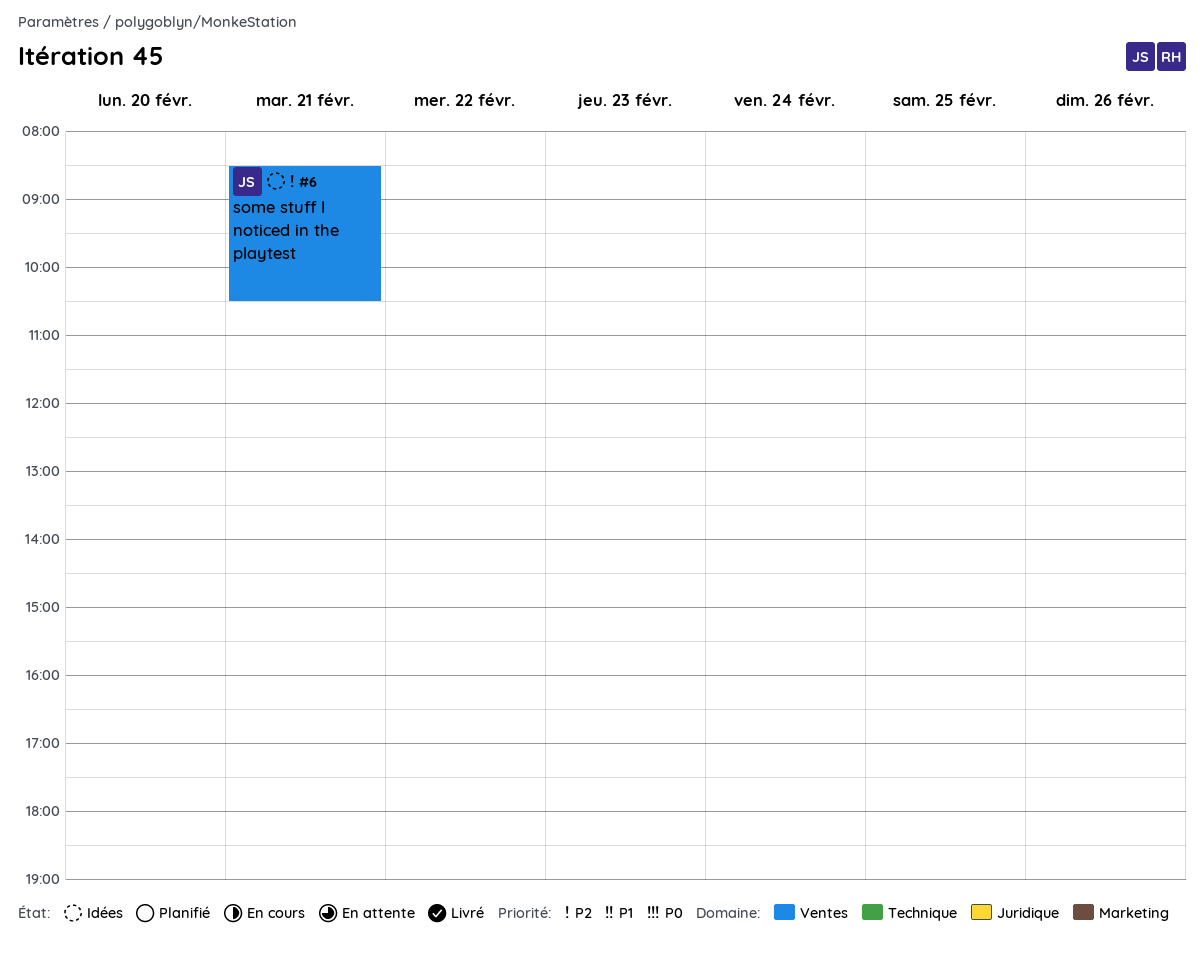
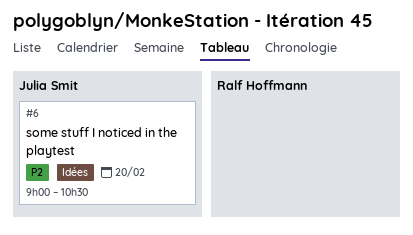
#6, day: Feb 21 -> Feb 20
#6, begins: 08:30 -> 09:00

